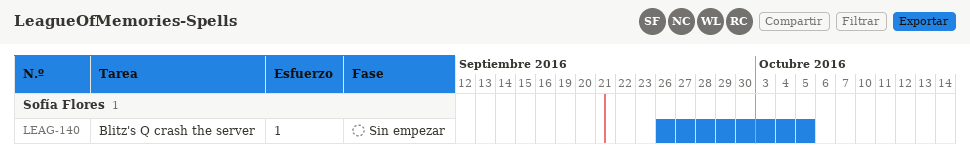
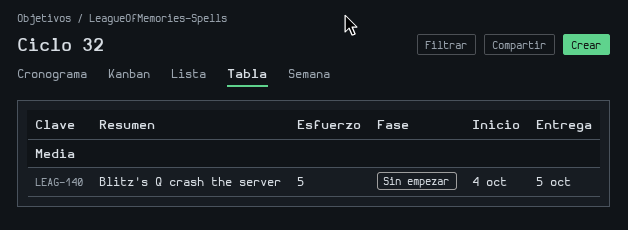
LEAG-140, estimate: 1 -> 5
LEAG-140, start: Sep 26 -> Oct 4

